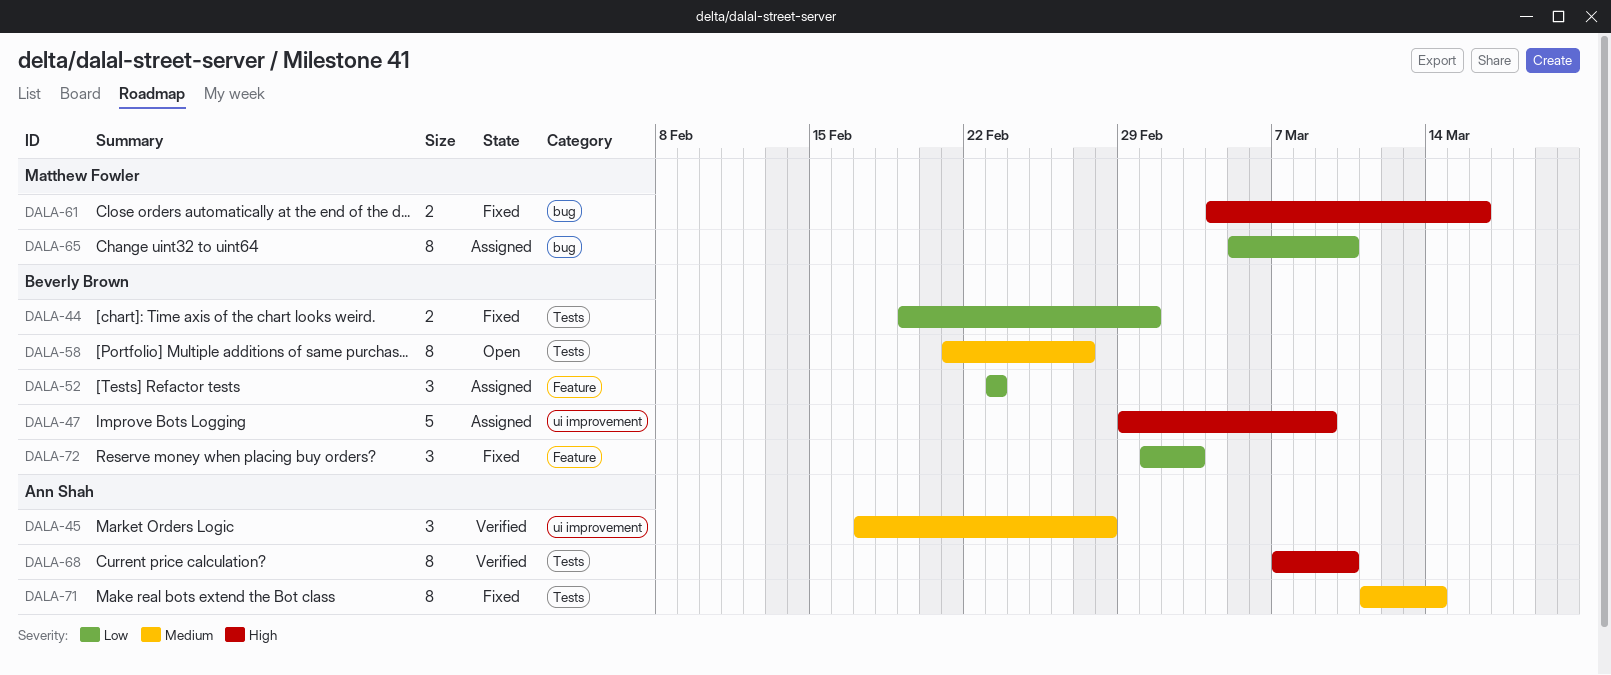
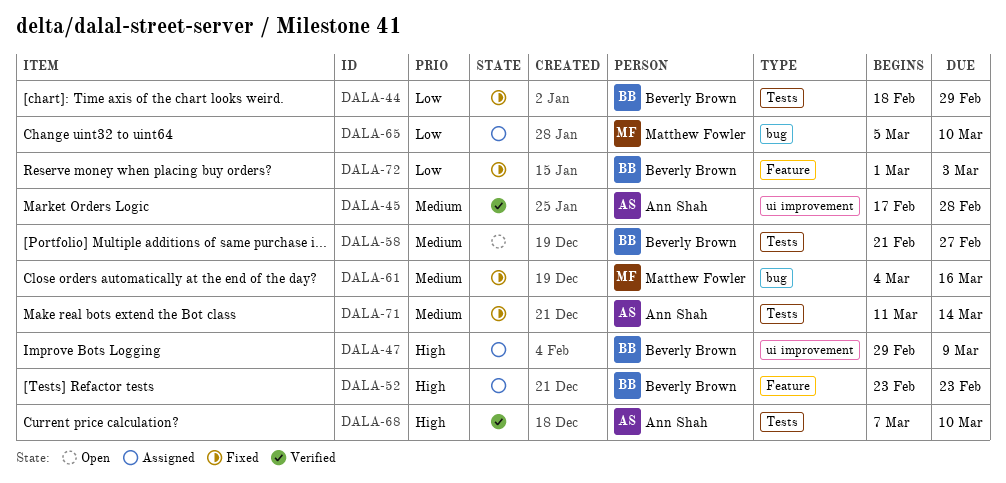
DALA-44, start: Feb 19 -> Feb 18
DALA-44, due: Mar 1 -> Feb 29
DALA-52, priority: Low -> High
DALA-61, priority: High -> Medium

